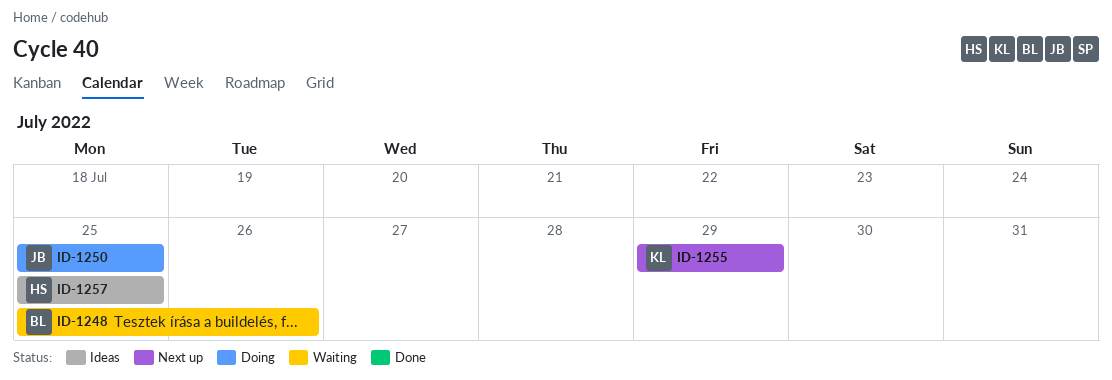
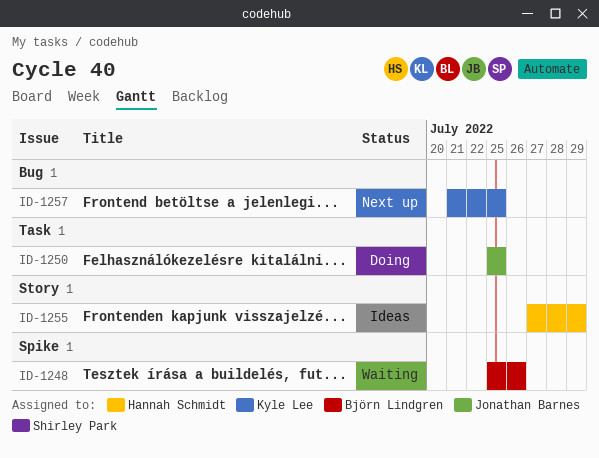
ID-1255, status: Next up -> Ideas
ID-1255, owner: Kyle Lee -> Hannah Schmidt
ID-1255, start: Jul 29 -> Jul 27
ID-1257, status: Ideas -> Next up
ID-1257, owner: Hannah Schmidt -> Kyle Lee
ID-1257, start: Jul 25 -> Jul 21

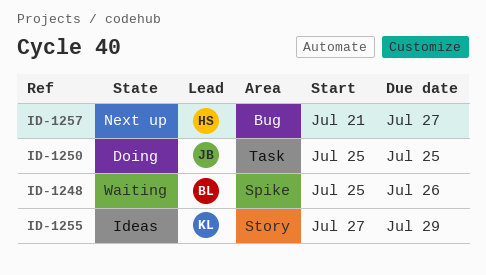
ID-1255, owner: Hannah Schmidt -> Kyle Lee
ID-1257, owner: Kyle Lee -> Hannah Schmidt
ID-1257, due: Jul 25 -> Jul 27

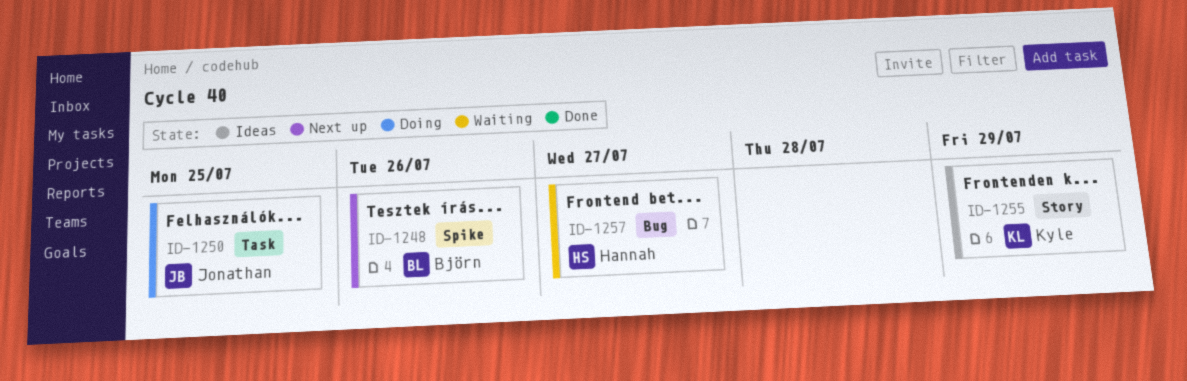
ID-1248, status: Waiting -> Next up
ID-1257, status: Next up -> Waiting

